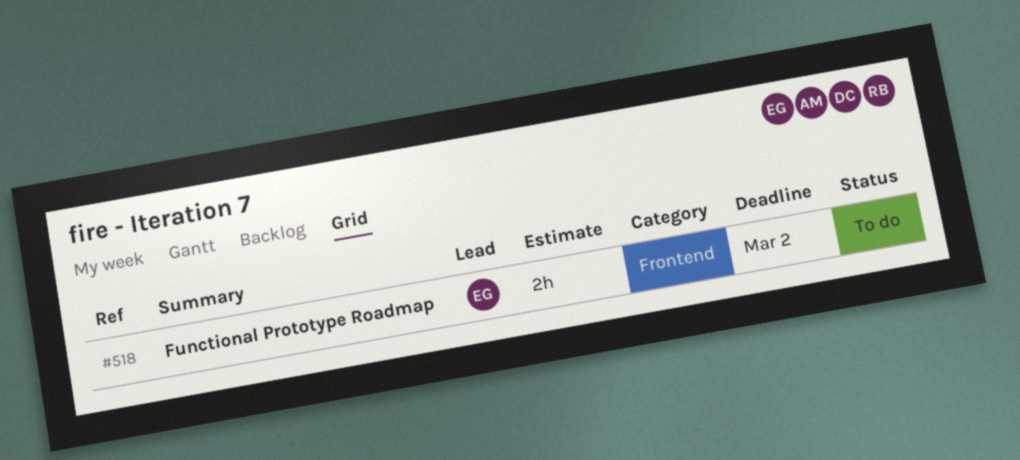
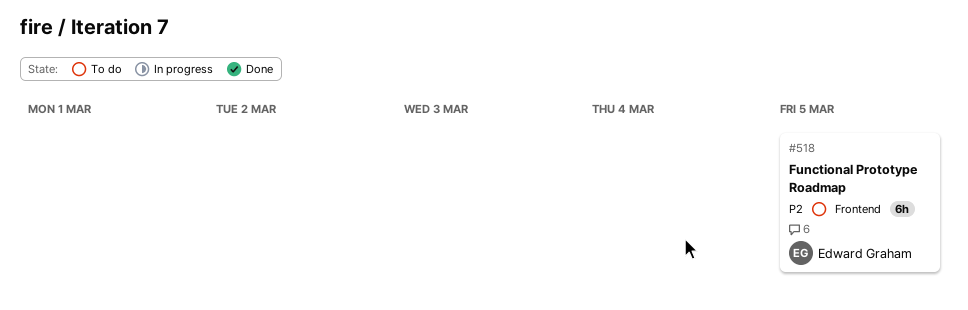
#518, estimate: 2h -> 6h
#518, due: Mar 2 -> Mar 5

